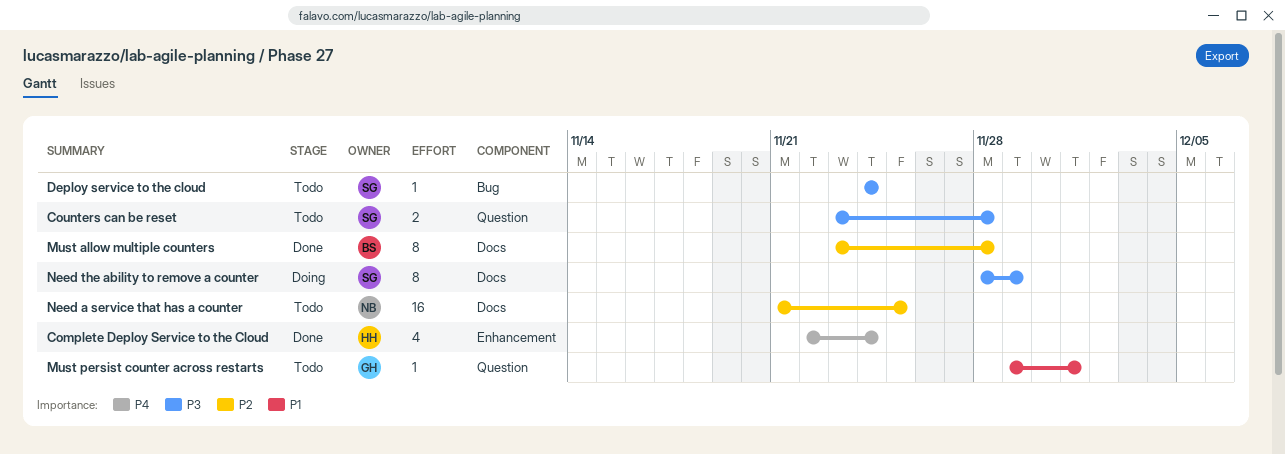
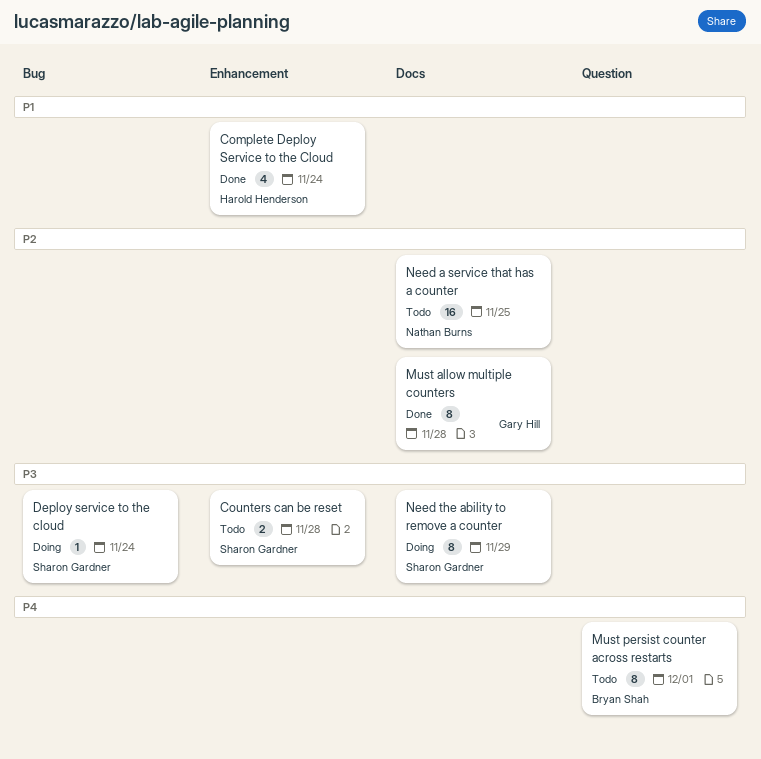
Complete Deploy Service to the Cloud, priority: P4 -> P1
Counters can be reset, label: Question -> Enhancement
Deploy service to the cloud, status: Todo -> Doing
Must allow multiple counters, owner: Bryan Shah -> Gary Hill
Must persist counter across restarts, owner: Gary Hill -> Bryan Shah
Must persist counter across restarts, priority: P1 -> P4
Must persist counter across restarts, estimate: 1 -> 8

